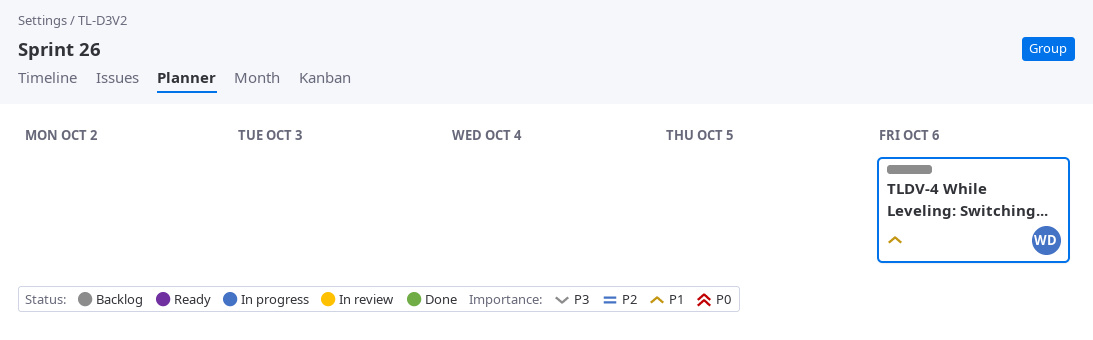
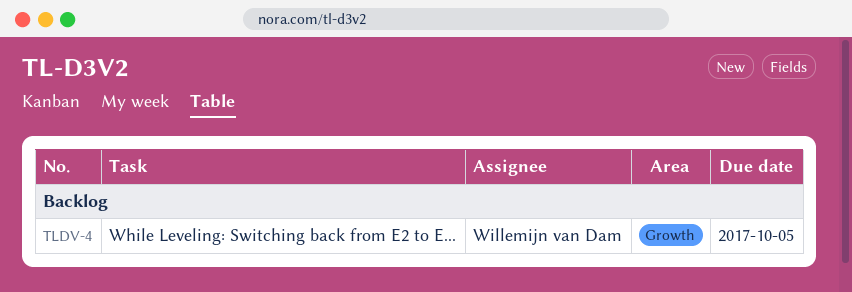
TLDV-4, due: Oct 6 -> Oct 5

